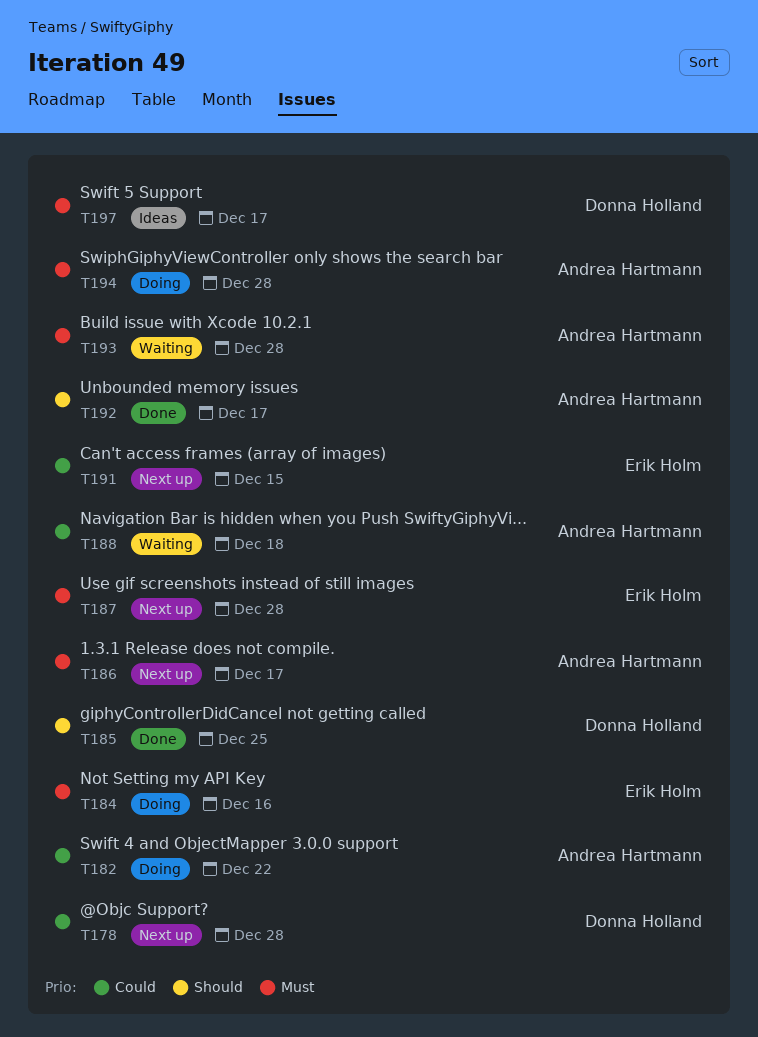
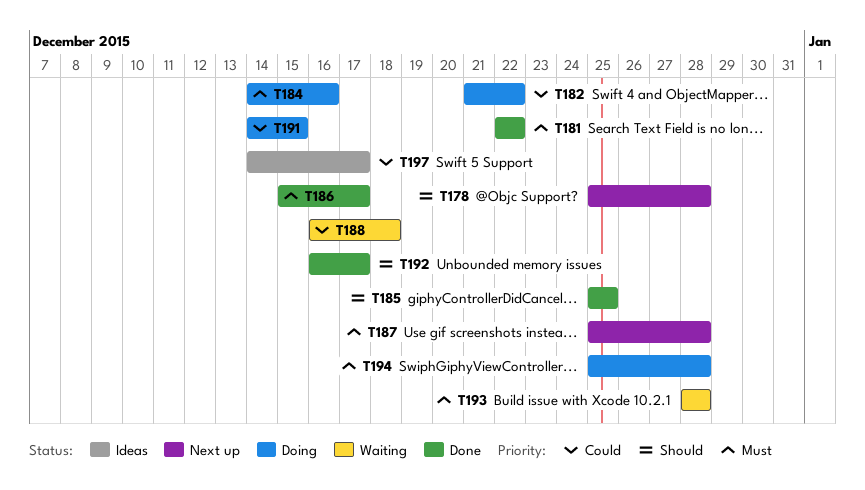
T178, priority: Could -> Should
T181: none -> present
T186, status: Next up -> Done
T191, status: Next up -> Doing
T197, priority: Must -> Could

